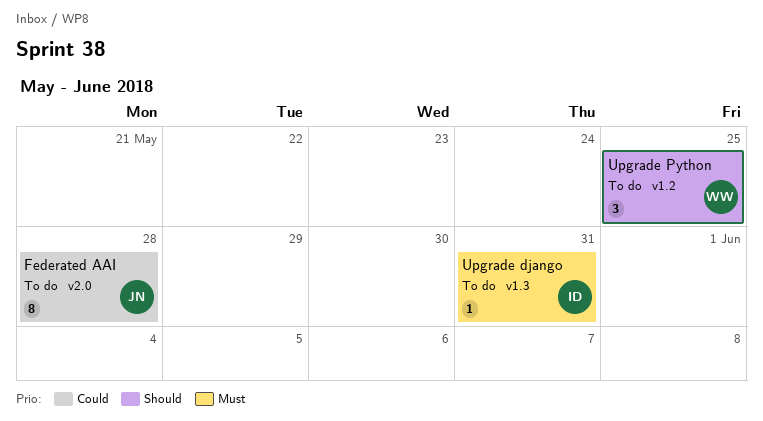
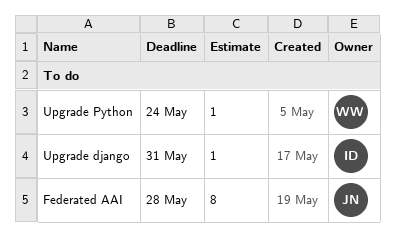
Upgrade Python, estimate: 3 -> 1
Upgrade Python, due: May 25 -> May 24

